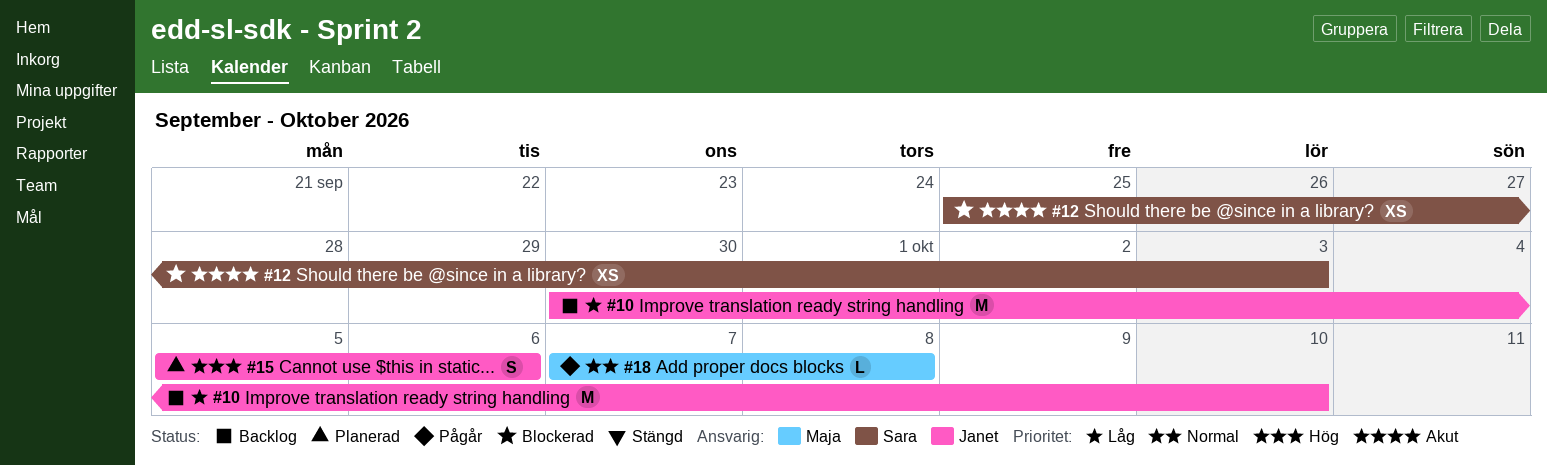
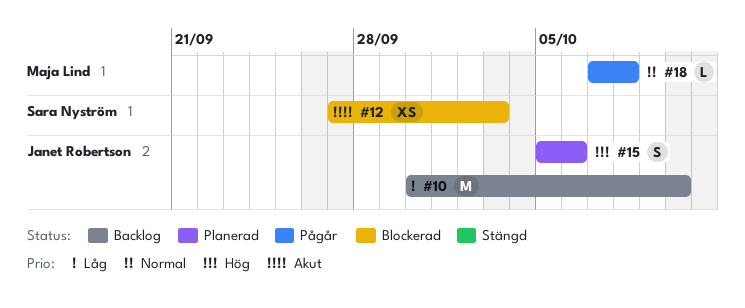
#12, start: Sep 25 -> Sep 27

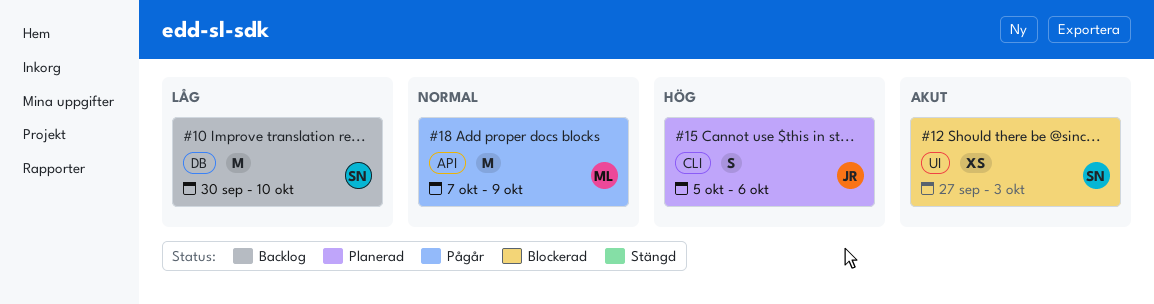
#10, owner: Janet Robertson -> Sara Nyström
#18, estimate: L -> M
#18, due: Oct 8 -> Oct 9

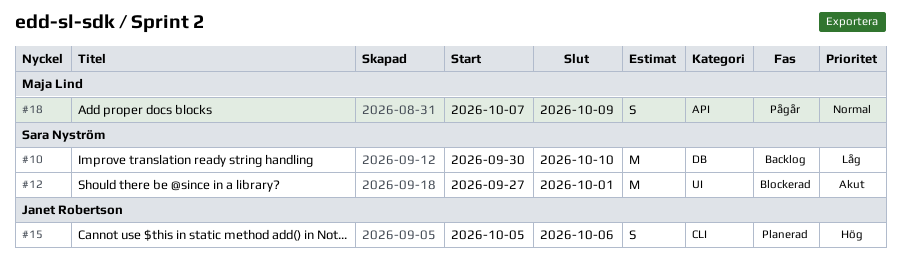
#12, estimate: XS -> M
#12, due: Oct 3 -> Oct 1
#18, estimate: M -> S

